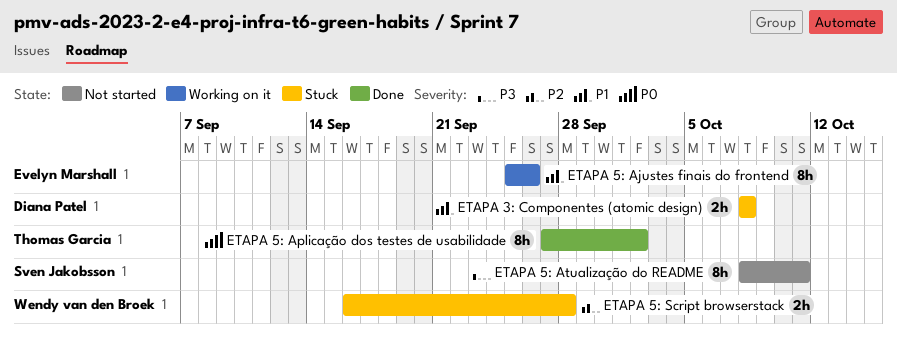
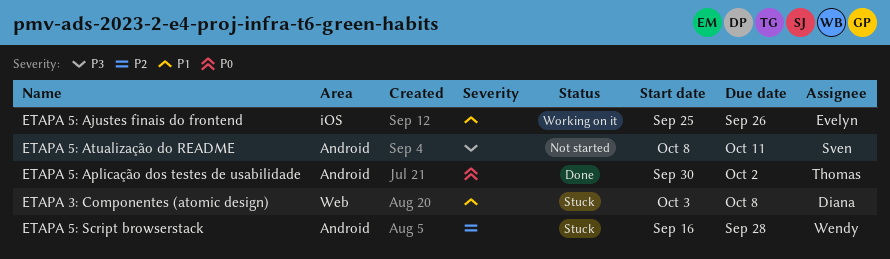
ETAPA 3: Componentes (atomic design), start: Oct 8 -> Oct 3
ETAPA 5: Aplicação dos testes de usabilidade, start: Sep 27 -> Sep 30

